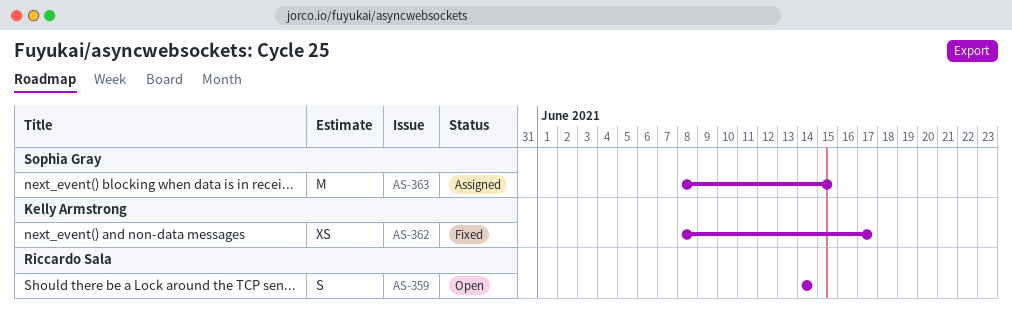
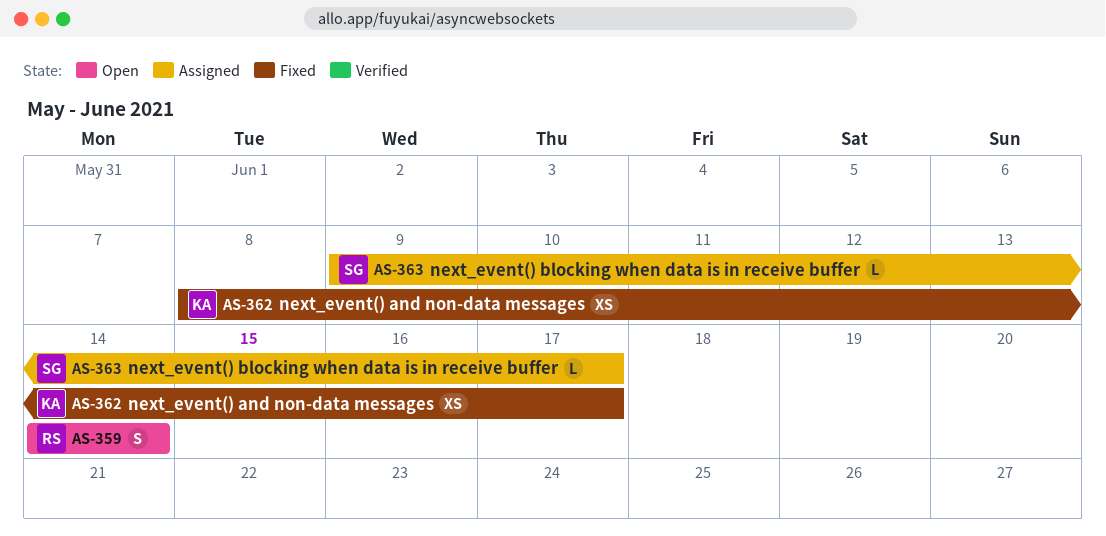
AS-363, estimate: M -> L
AS-363, start: Jun 8 -> Jun 9
AS-363, due: Jun 15 -> Jun 17

